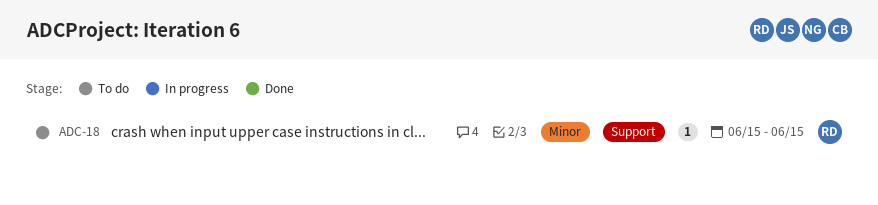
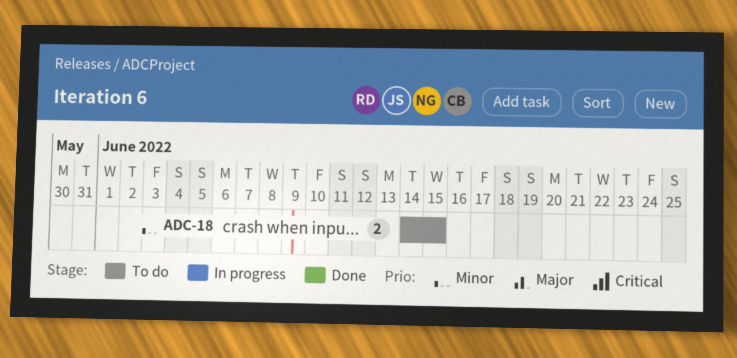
ADC-18, estimate: 1 -> 2
ADC-18, start: Jun 15 -> Jun 14

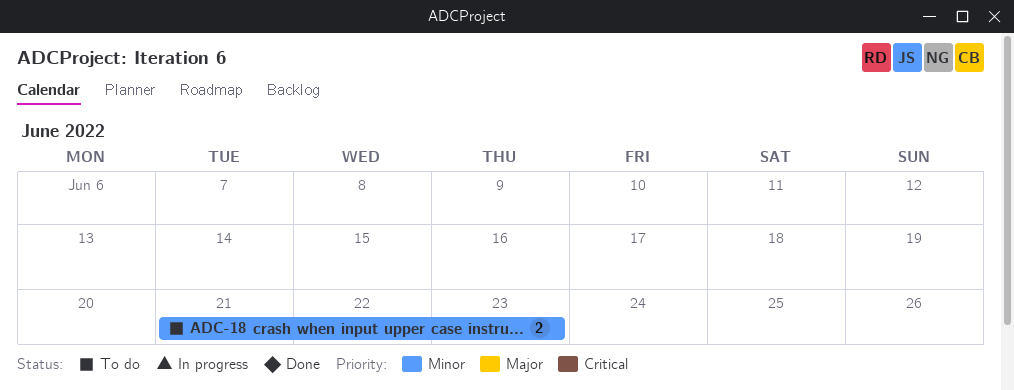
ADC-18, start: Jun 14 -> Jun 21
ADC-18, due: Jun 15 -> Jun 23

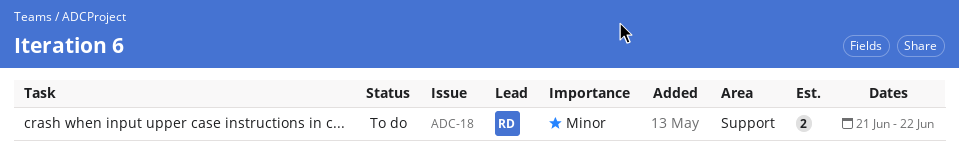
ADC-18, due: Jun 23 -> Jun 22

